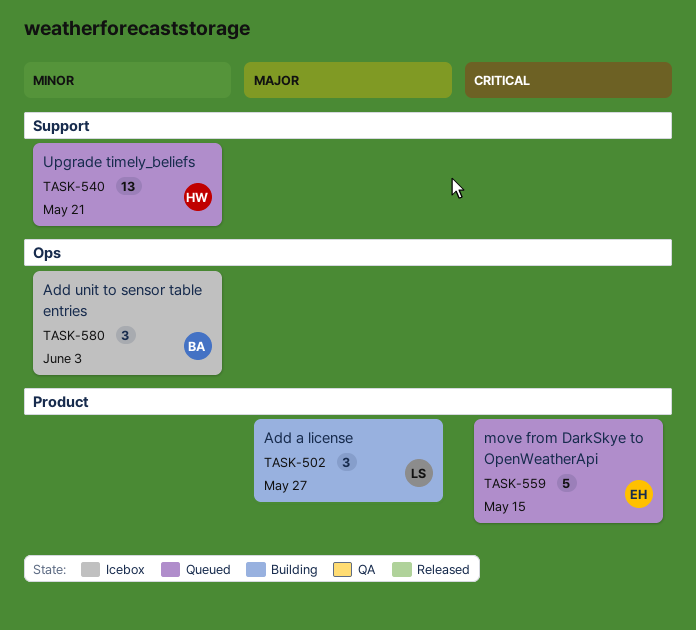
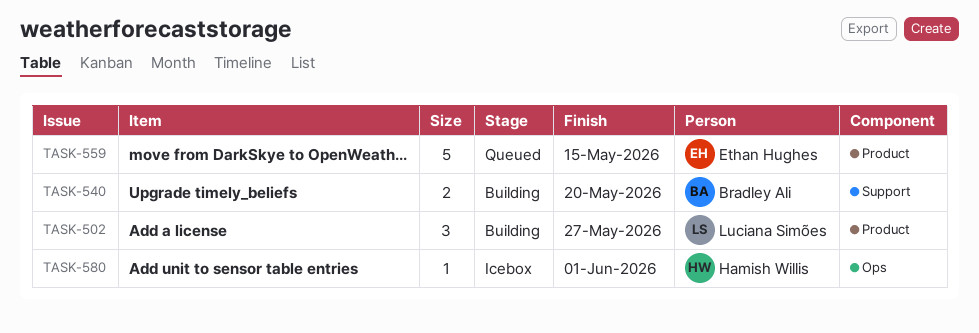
TASK-540, status: Queued -> Building
TASK-540, owner: Hamish Willis -> Bradley Ali
TASK-540, estimate: 13 -> 2
TASK-540, due: May 21 -> May 20
TASK-580, owner: Bradley Ali -> Hamish Willis
TASK-580, estimate: 3 -> 1
TASK-580, due: Jun 3 -> Jun 1

